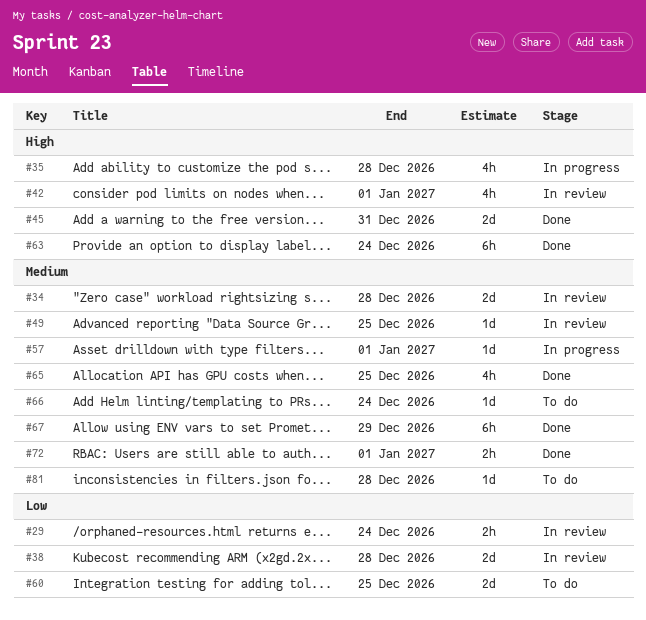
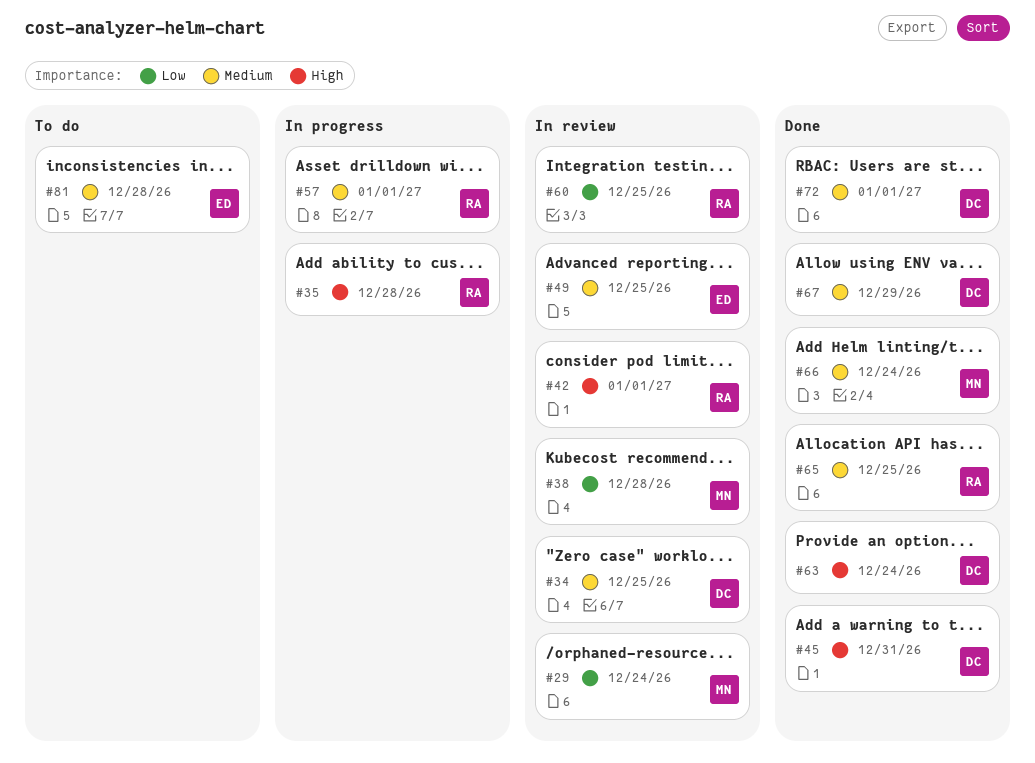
#34, due: Dec 28 -> Dec 25
#60, status: To do -> In review
#66, status: To do -> Done

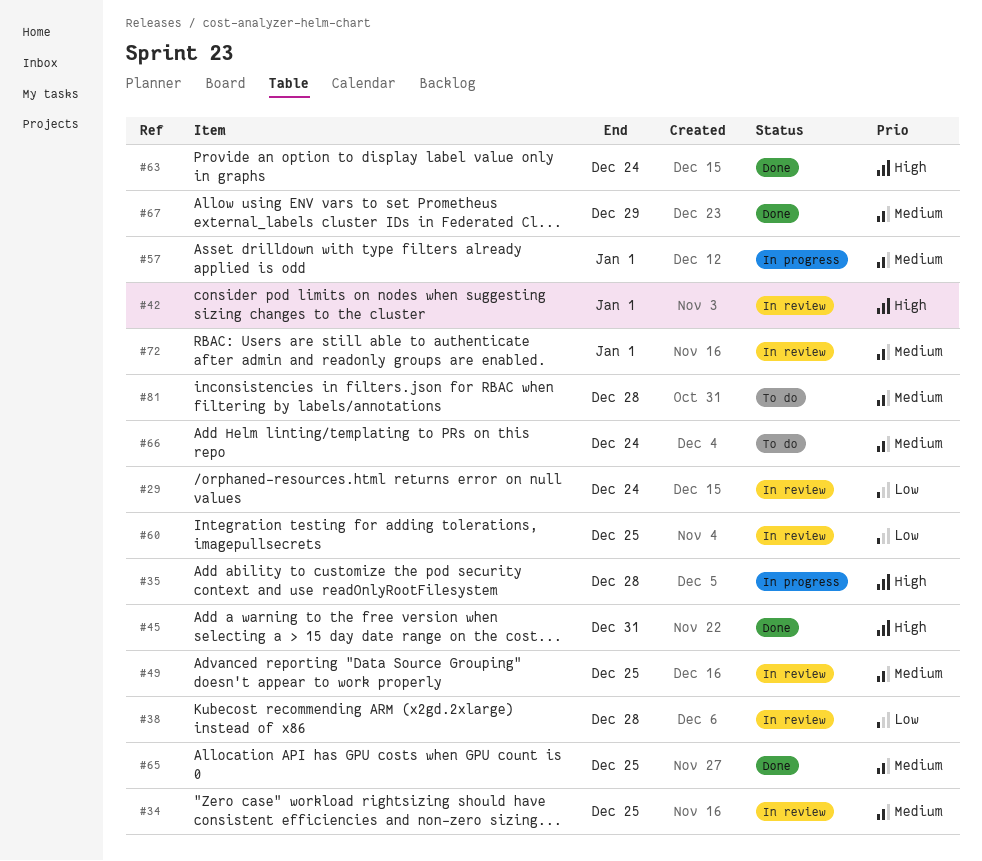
#66, status: Done -> To do
#72, status: Done -> In review

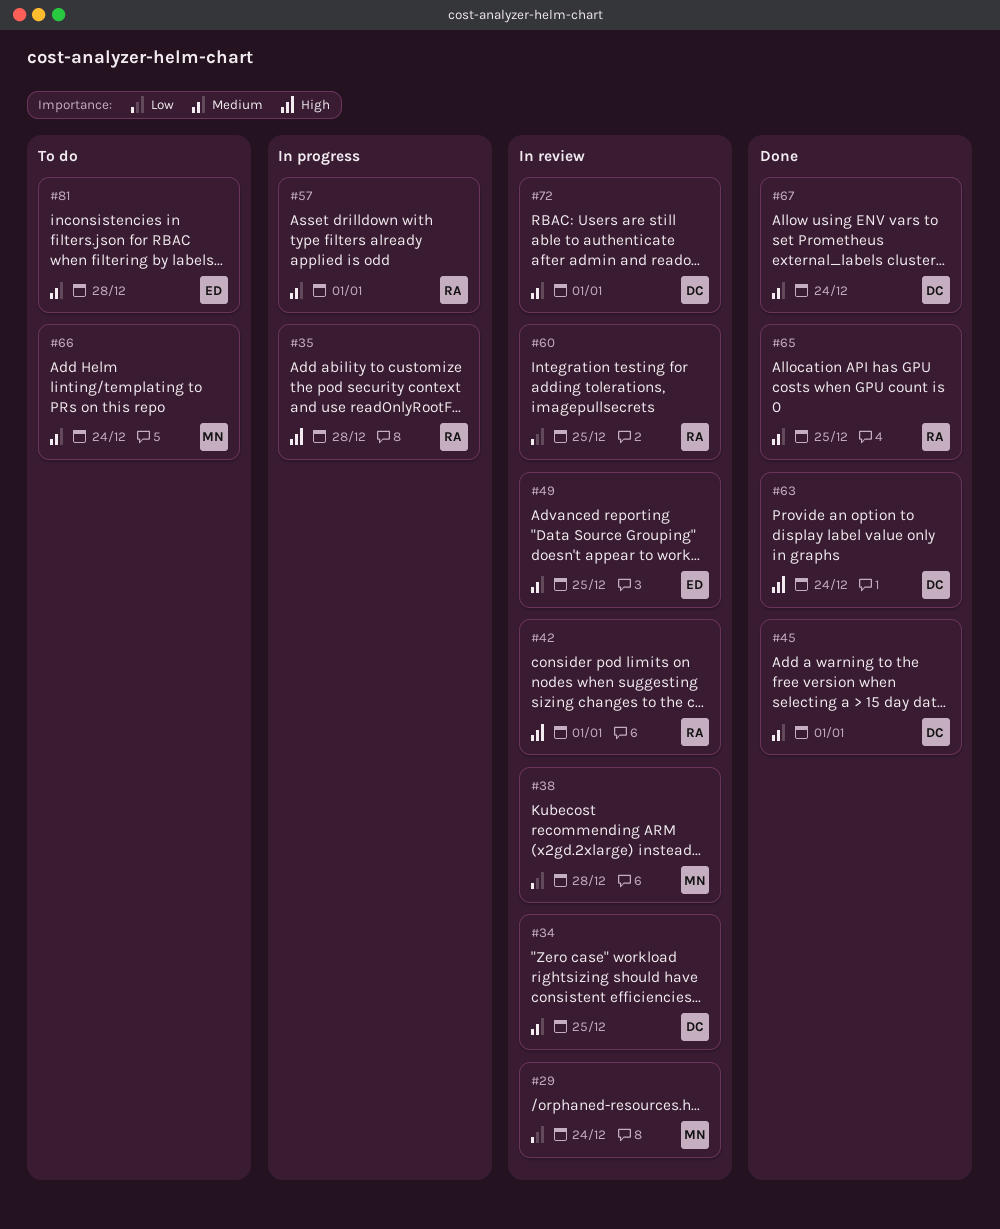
#45, priority: High -> Medium
#45, due: Dec 31 -> Jan 1
#67, due: Dec 29 -> Dec 24

